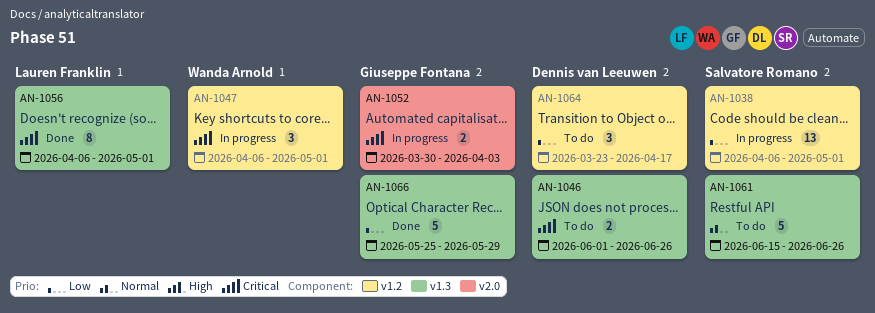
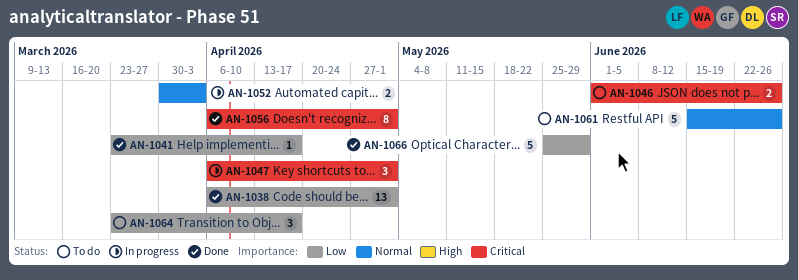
AN-1038, status: In progress -> Done
AN-1041: none -> present
AN-1052, priority: Critical -> Normal

